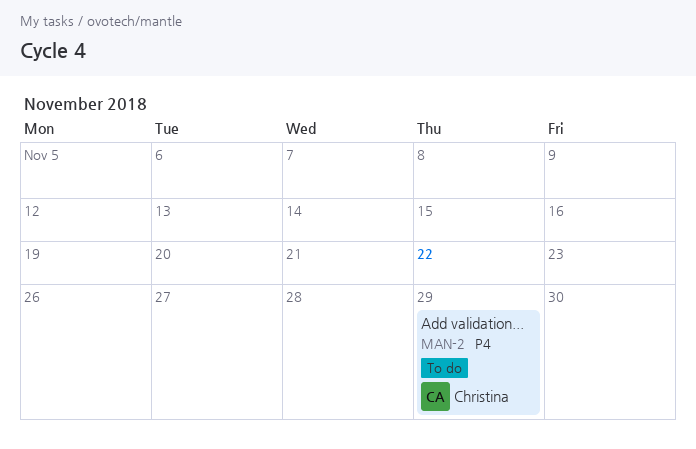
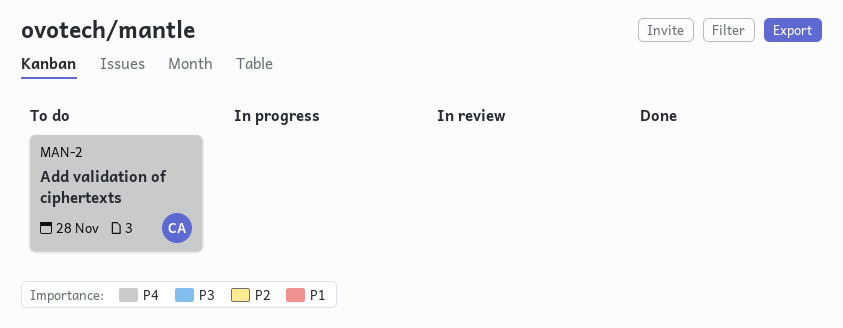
MAN-2, due: Nov 29 -> Nov 28

